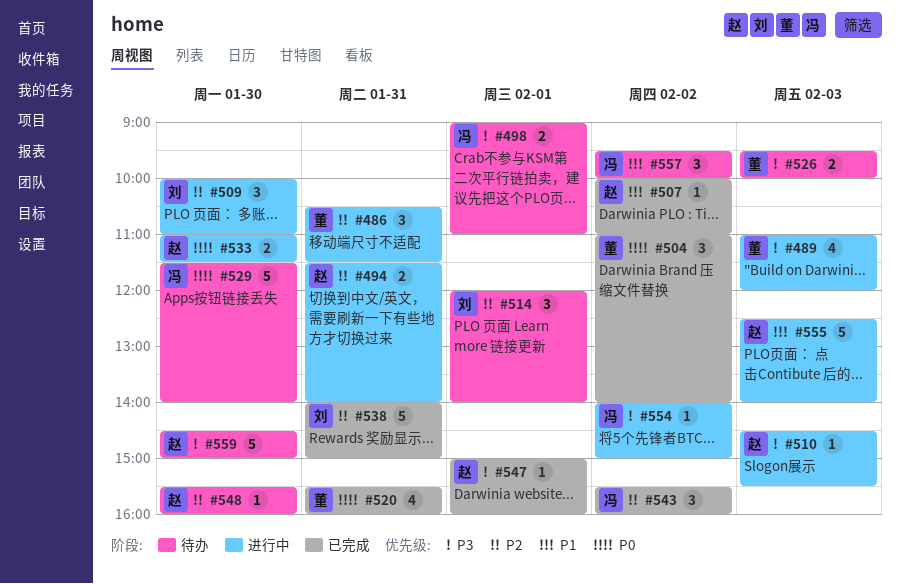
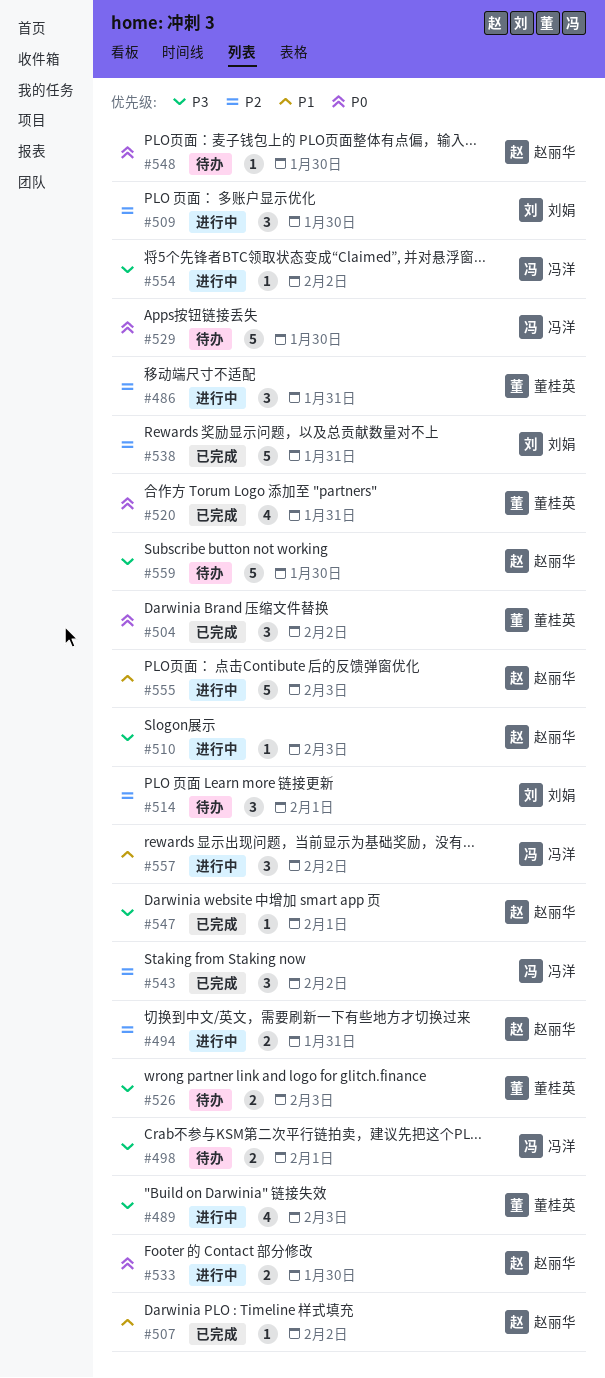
#548, priority: P2 -> P0
#557, status: 待办 -> 进行中

